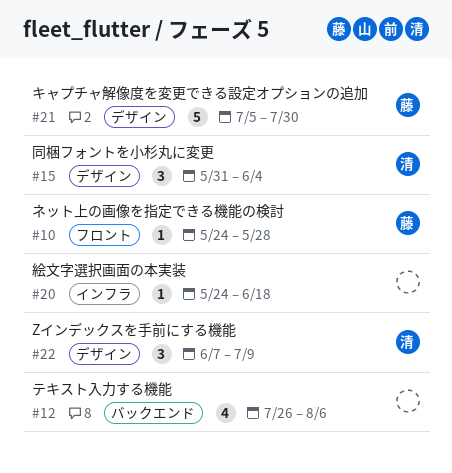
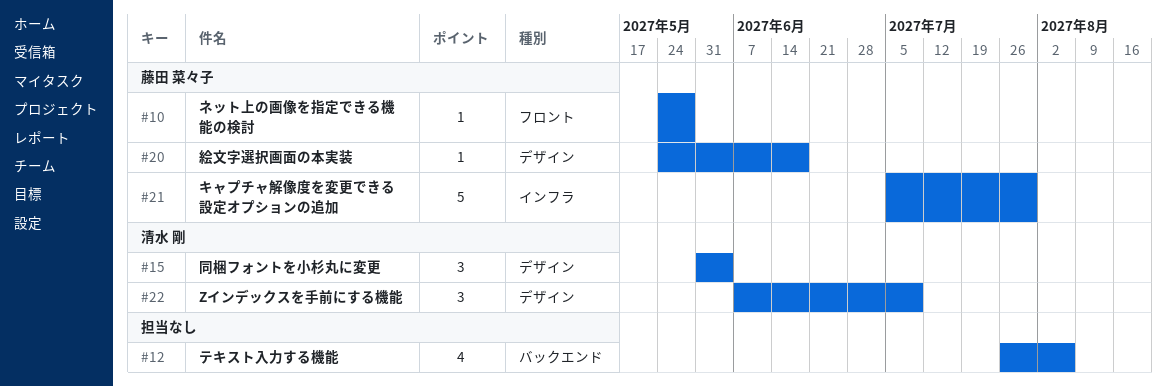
#20, owner: none -> 藤田 菜々子
#20, label: インフラ -> デザイン
#21, label: デザイン -> インフラ

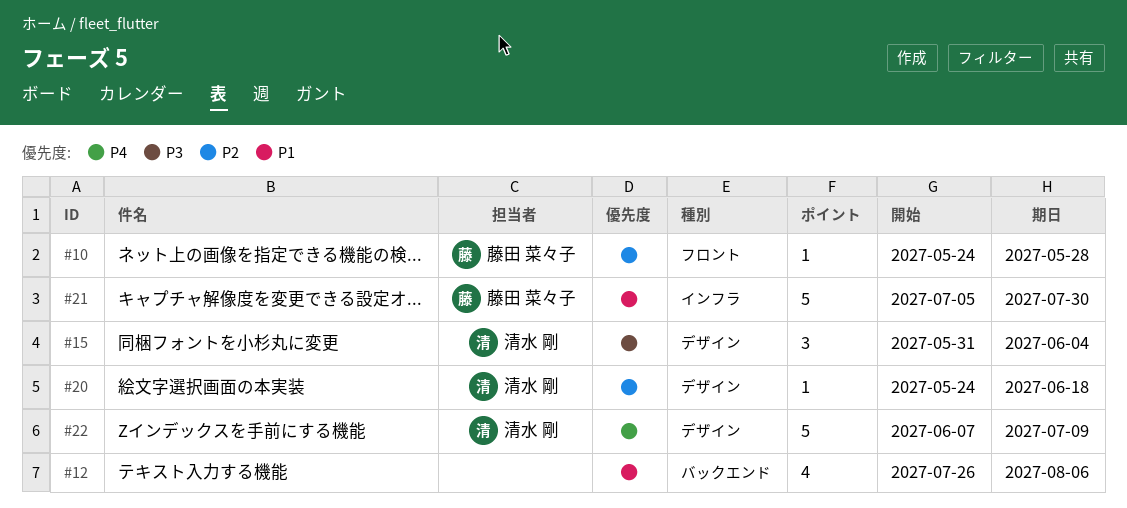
#20, owner: 藤田 菜々子 -> 清水 剛
#22, estimate: 3 -> 5

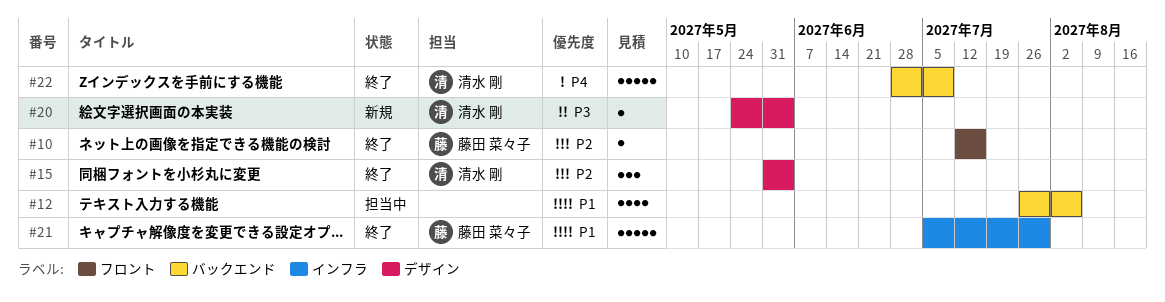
#10, start: May 24 -> Jul 12
#10, due: May 28 -> Jul 16
#15, priority: P3 -> P2
#20, priority: P2 -> P3
#20, due: Jun 18 -> Jun 4
#22, label: デザイン -> バックエンド
#22, start: Jun 7 -> Jun 28

